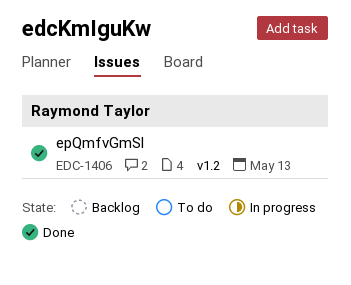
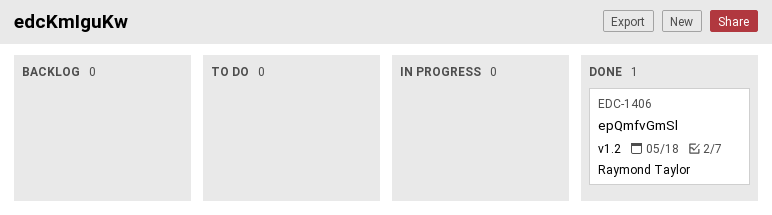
EDC-1406, due: May 13 -> May 18

